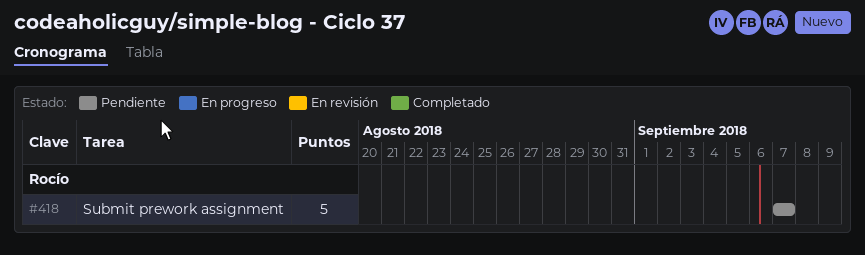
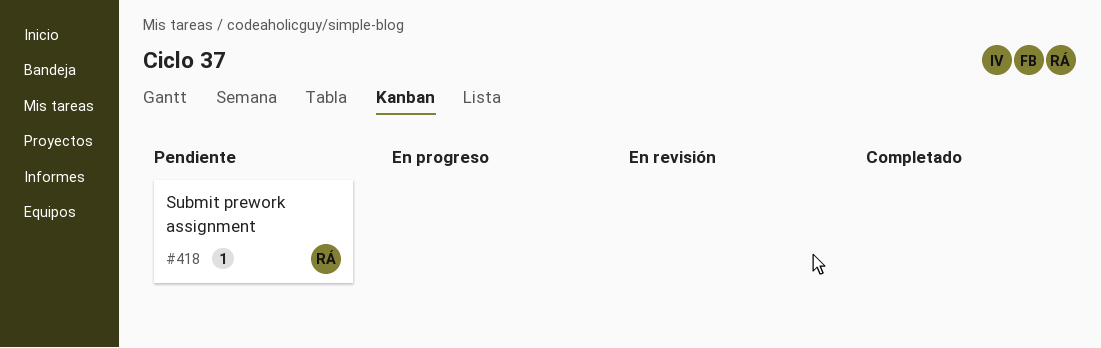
#418, estimate: 5 -> 1

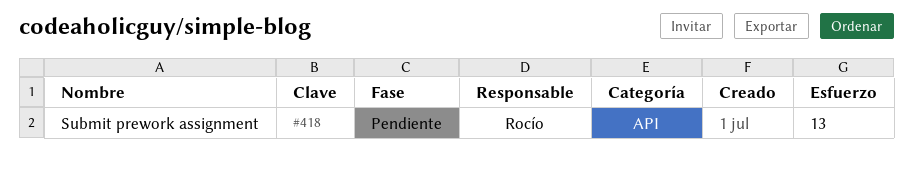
#418, estimate: 1 -> 13

